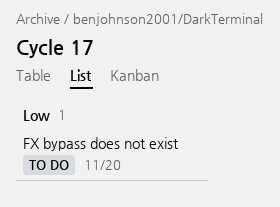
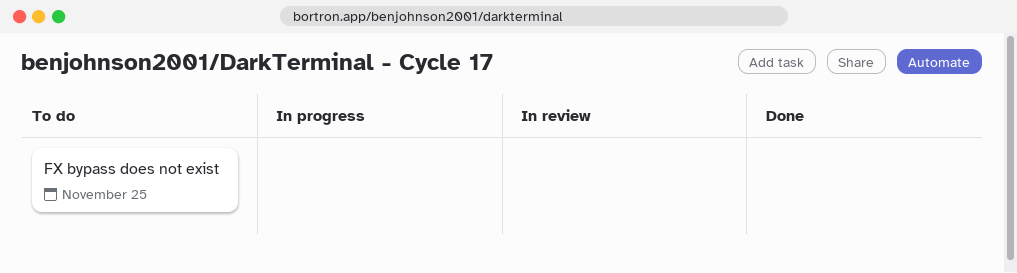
FX bypass does not exist, due: Nov 20 -> Nov 25

